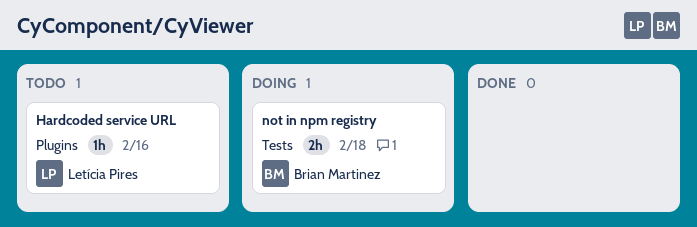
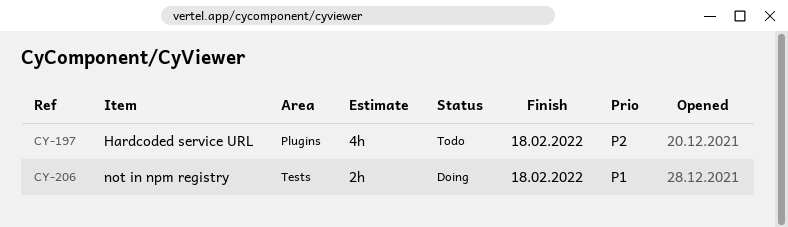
Hardcoded service URL, estimate: 1h -> 4h
Hardcoded service URL, due: Feb 16 -> Feb 18

